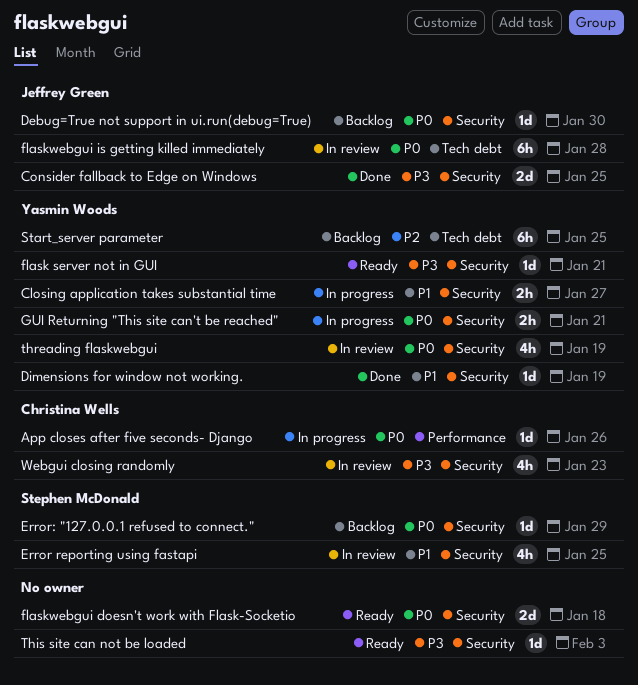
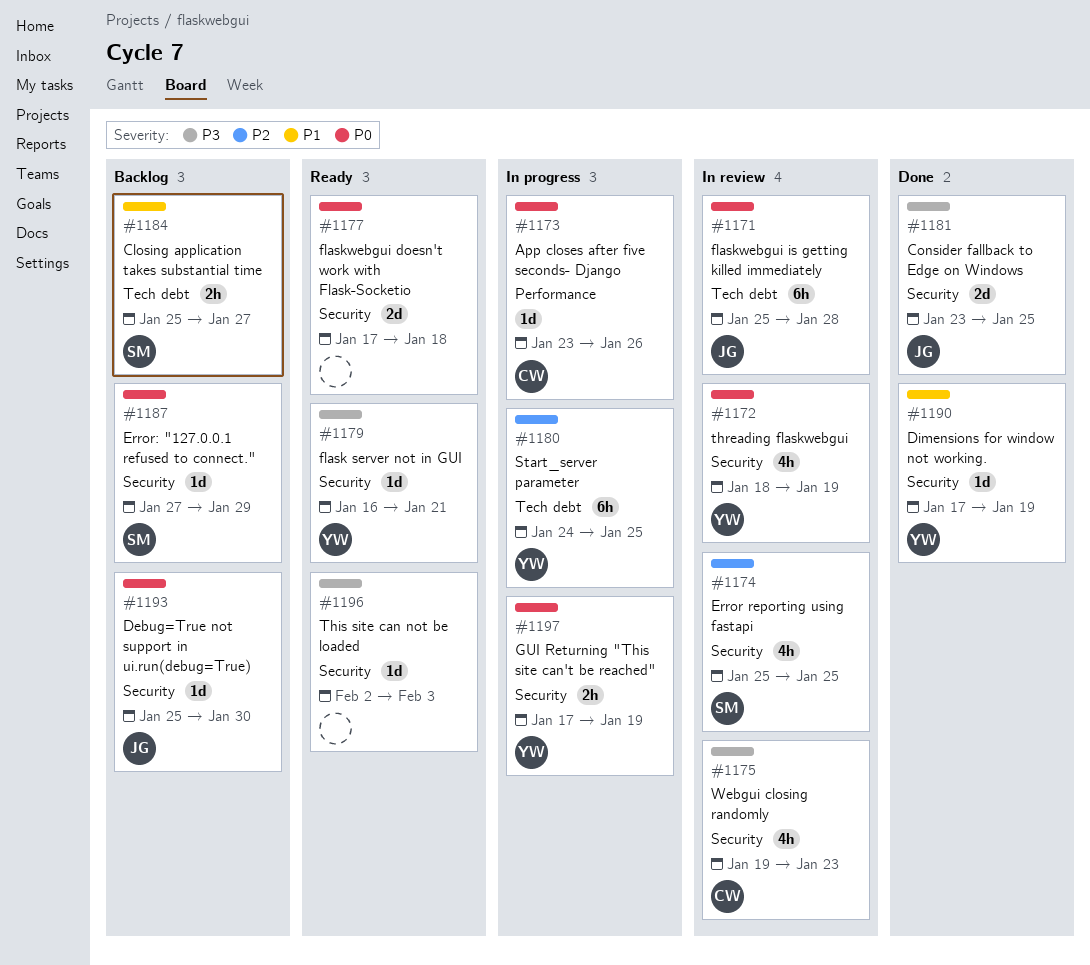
Closing application takes substantial time, status: In progress -> Backlog
Closing application takes substantial time, owner: Yasmin Woods -> Stephen McDonald
Closing application takes substantial time, label: Security -> Tech debt
Error reporting using fastapi, priority: P1 -> P2
GUI Returning "This site can't be reached", due: Jan 21 -> Jan 19
Start_server parameter, status: Backlog -> In progress

